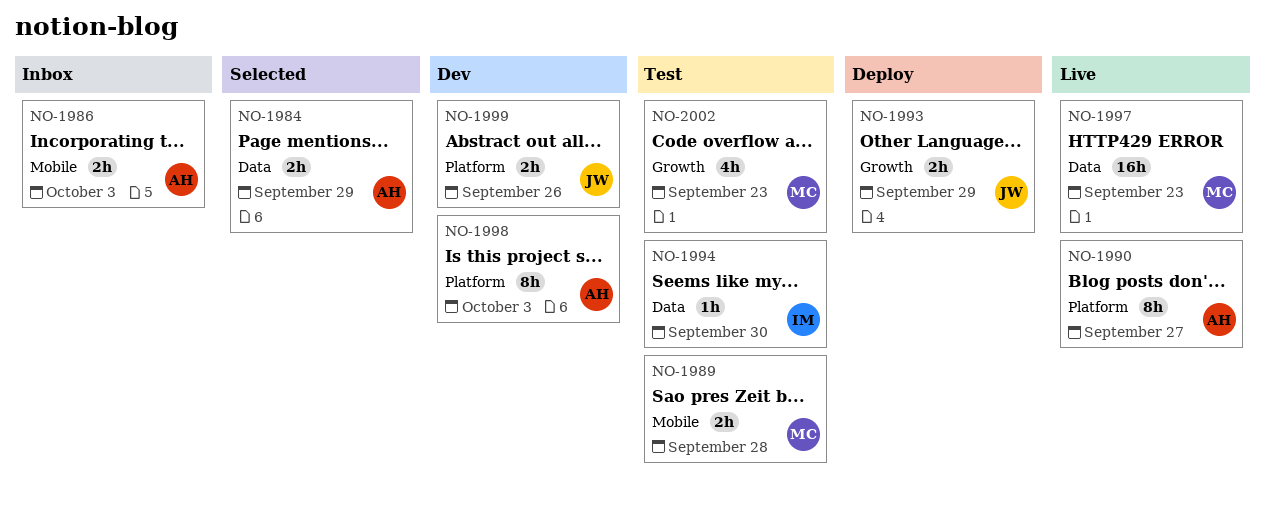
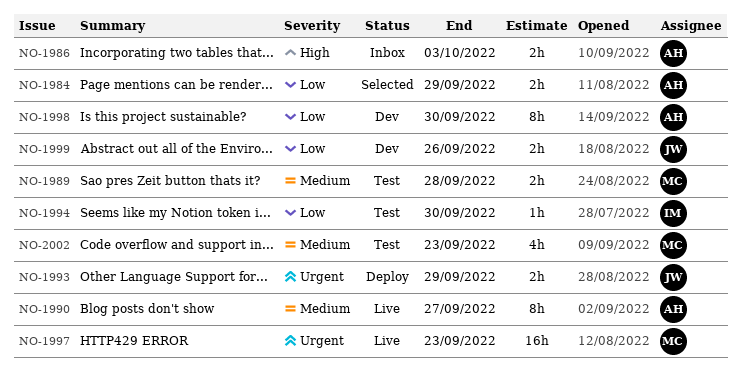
NO-1998, due: Oct 3 -> Sep 30

